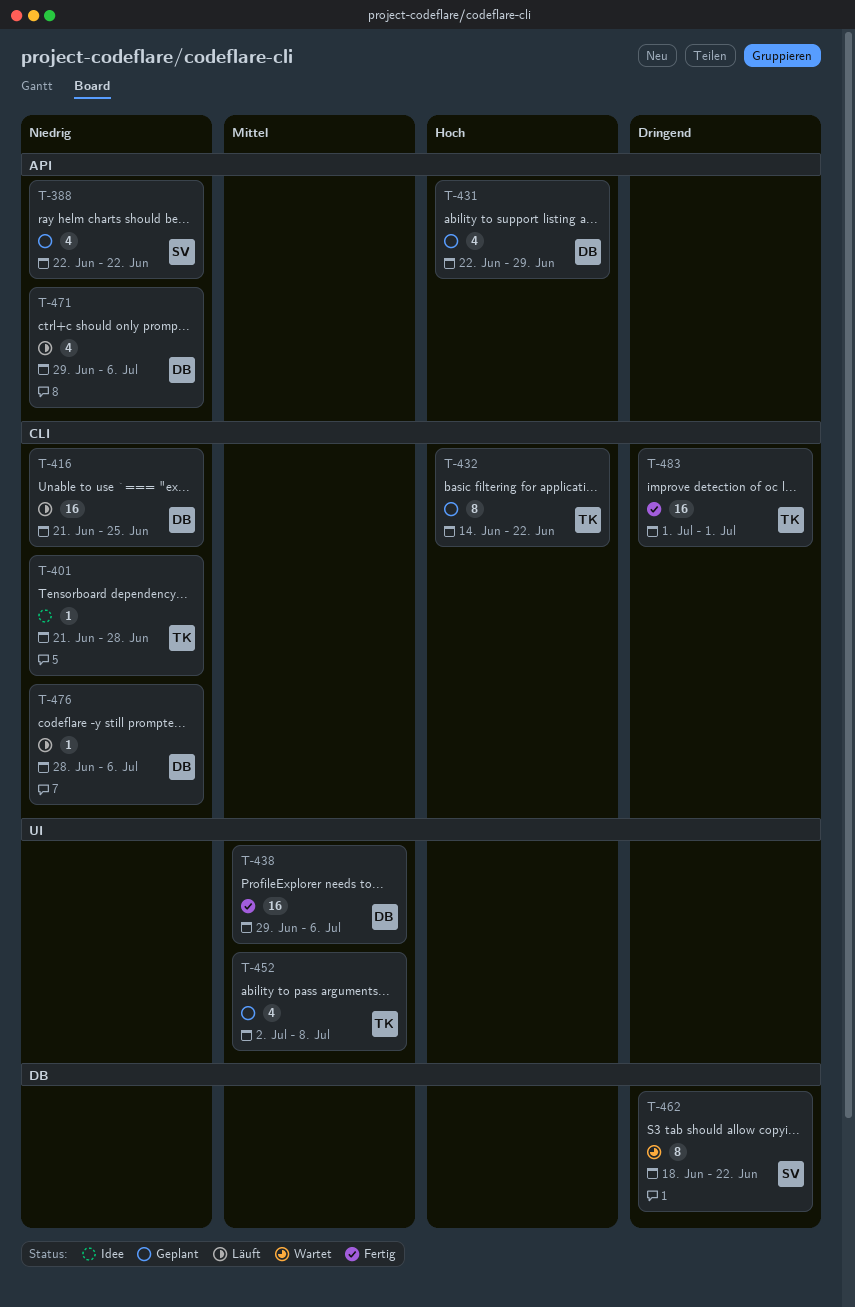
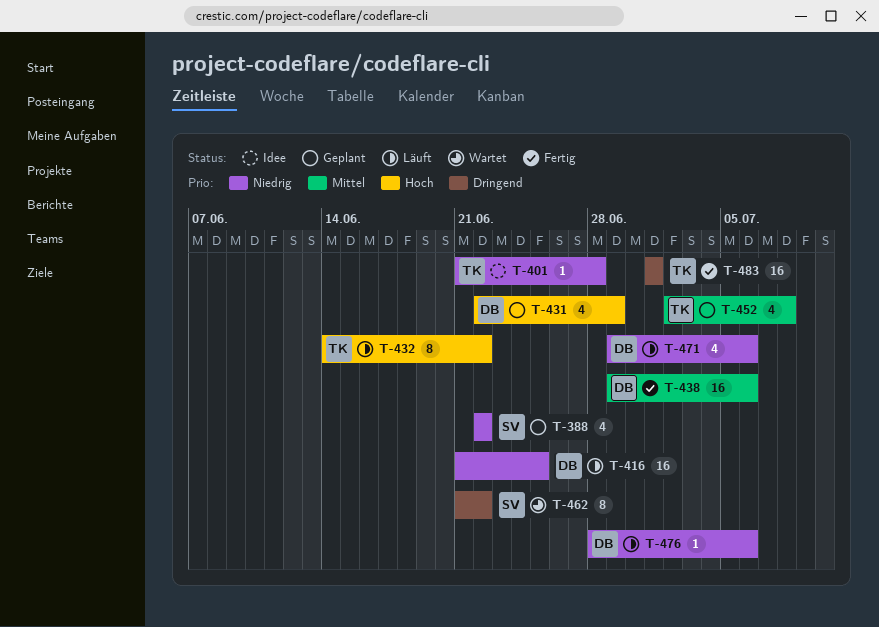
T-432, status: Geplant -> Läuft
T-462, start: Jun 18 -> Jun 21

